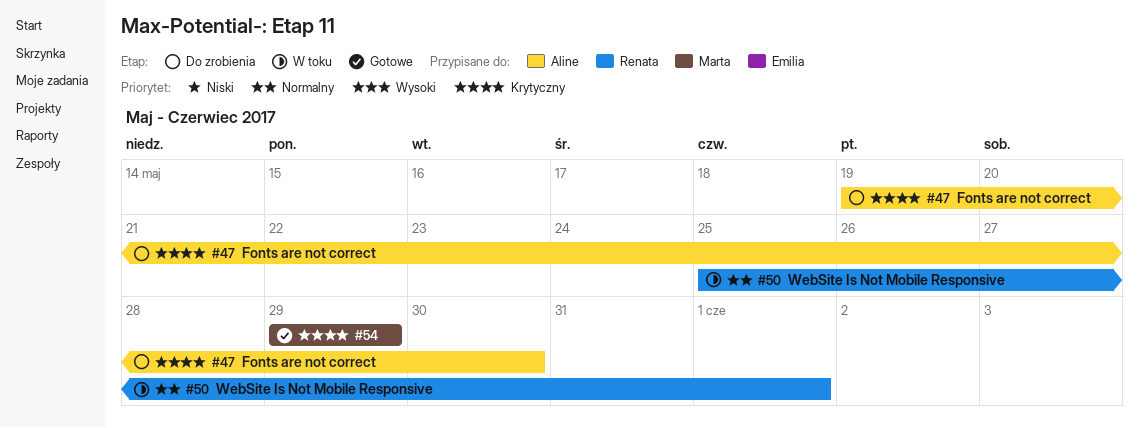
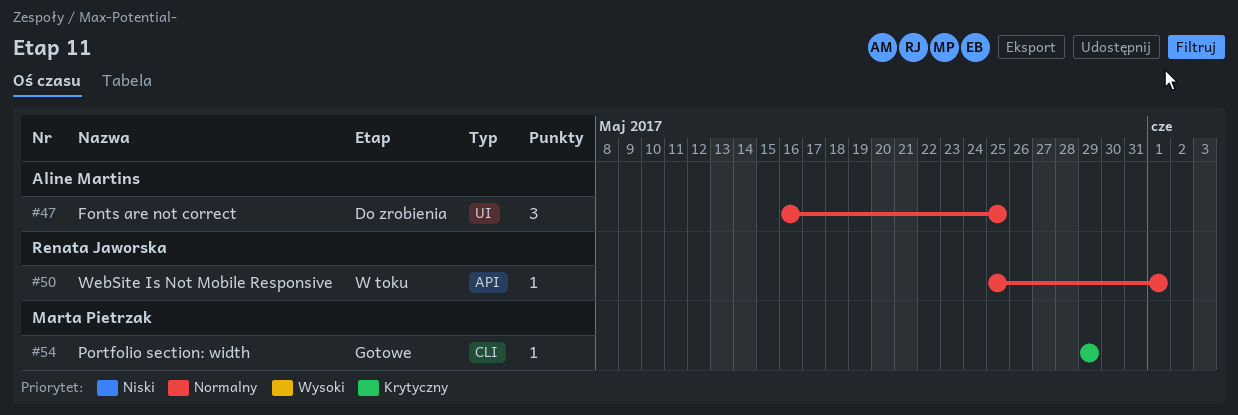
#47, priority: Krytyczny -> Normalny
#47, start: May 19 -> May 16
#47, due: May 30 -> May 25

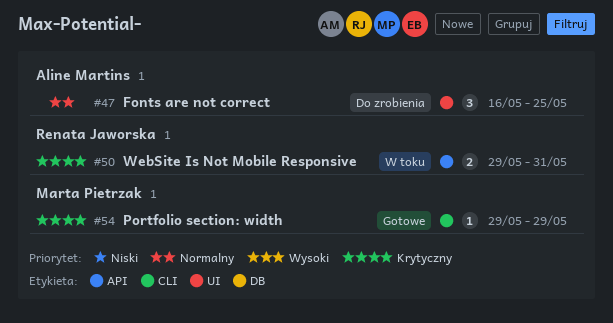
#50, priority: Normalny -> Krytyczny
#50, estimate: 1 -> 2
#50, start: May 25 -> May 29
#50, due: Jun 1 -> May 31

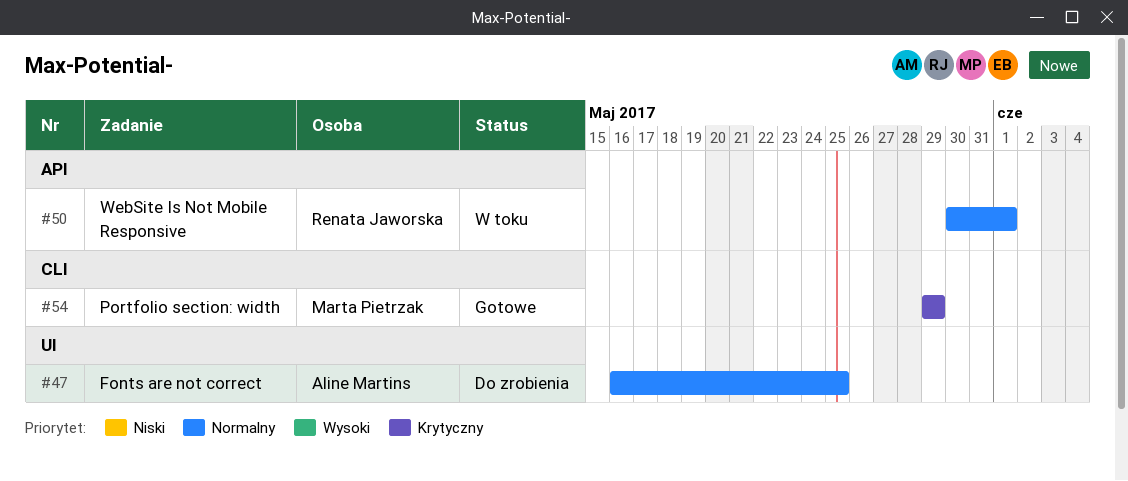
#50, priority: Krytyczny -> Normalny
#50, start: May 29 -> May 30
#50, due: May 31 -> Jun 1

